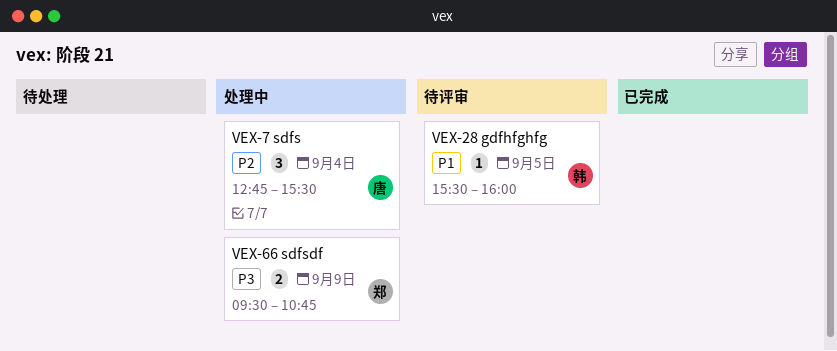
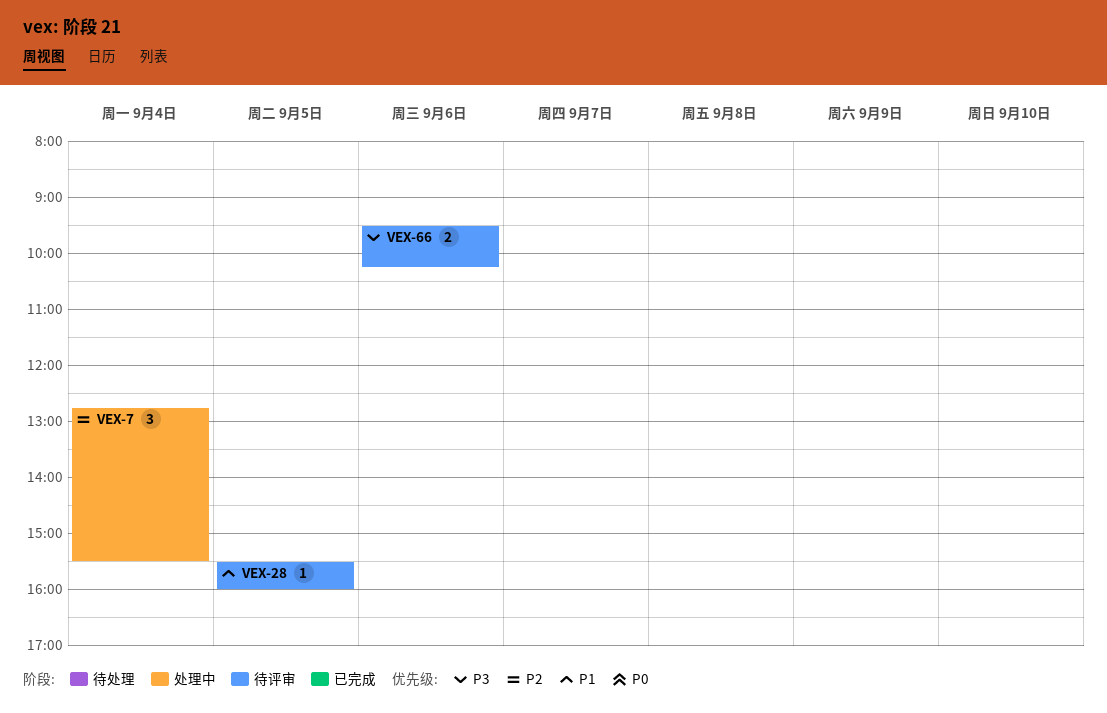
VEX-66, status: 处理中 -> 待评审
VEX-66, day: Sep 9 -> Sep 6
VEX-66, ends: 10:45 -> 10:15

